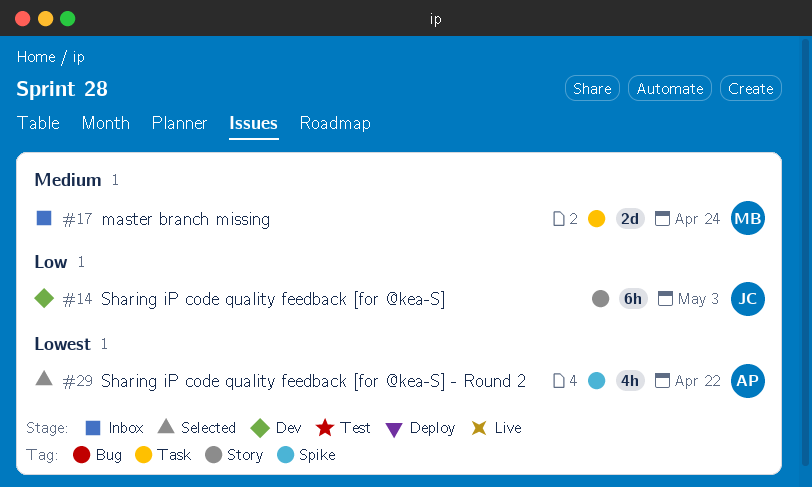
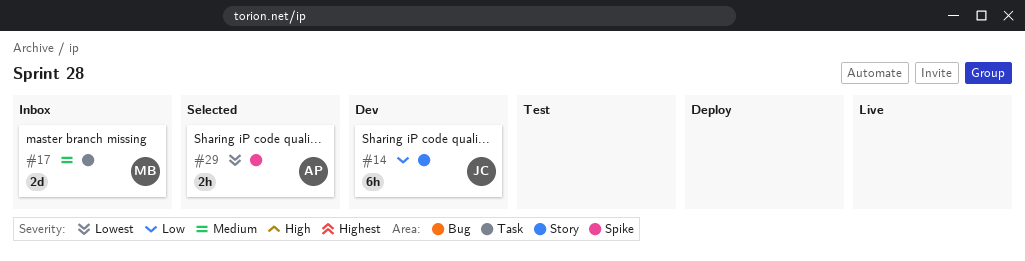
#29, estimate: 4h -> 2h

